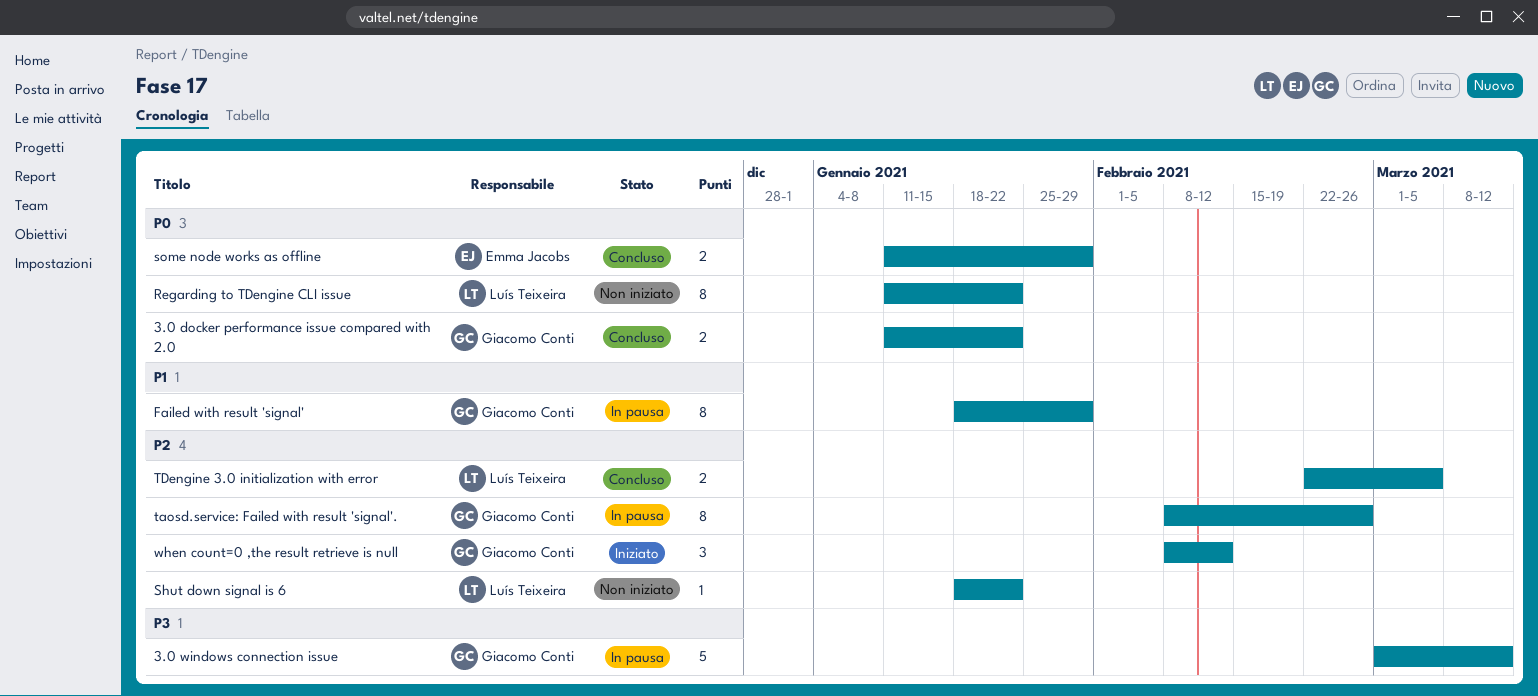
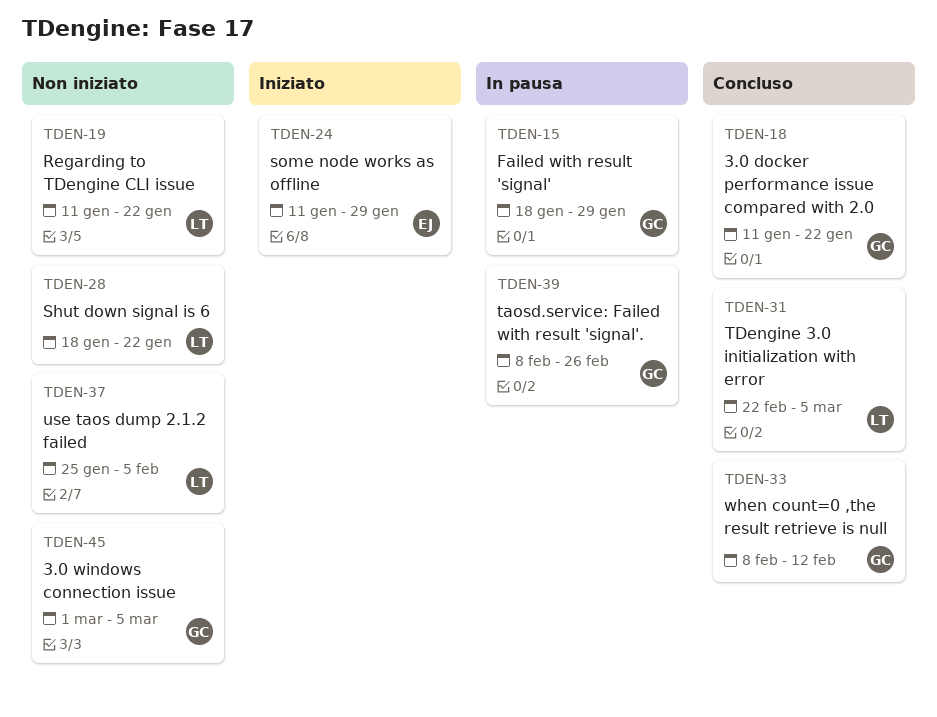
3.0 windows connection issue, status: In pausa -> Non iniziato
3.0 windows connection issue, due: Mar 12 -> Mar 5
some node works as offline, status: Concluso -> Iniziato
use taos dump 2.1.2 failed: none -> present
when count=0 ,the result retrieve is null, status: Iniziato -> Concluso

